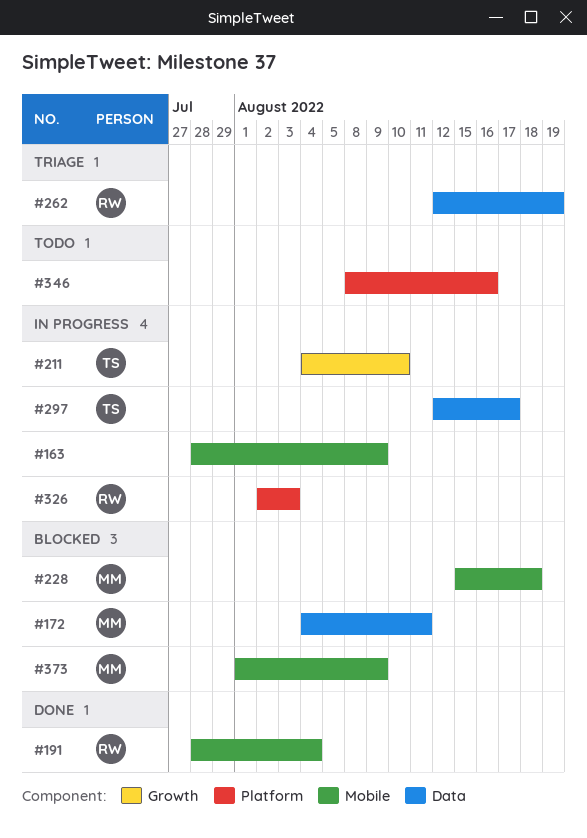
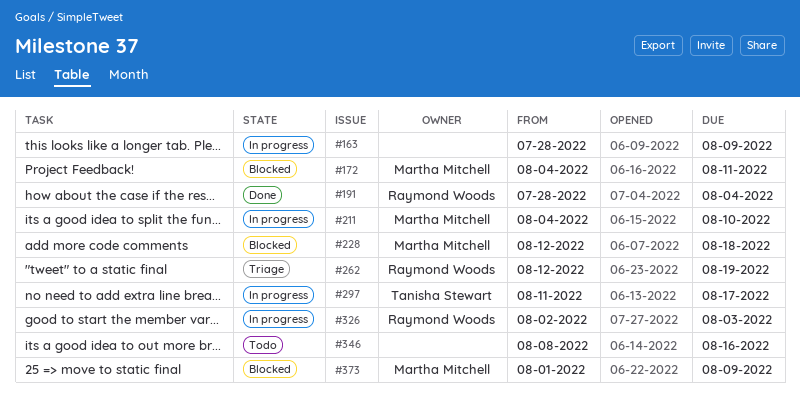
#211, owner: Tanisha Stewart -> Martha Mitchell
#228, start: Aug 15 -> Aug 12
#297, start: Aug 12 -> Aug 11

